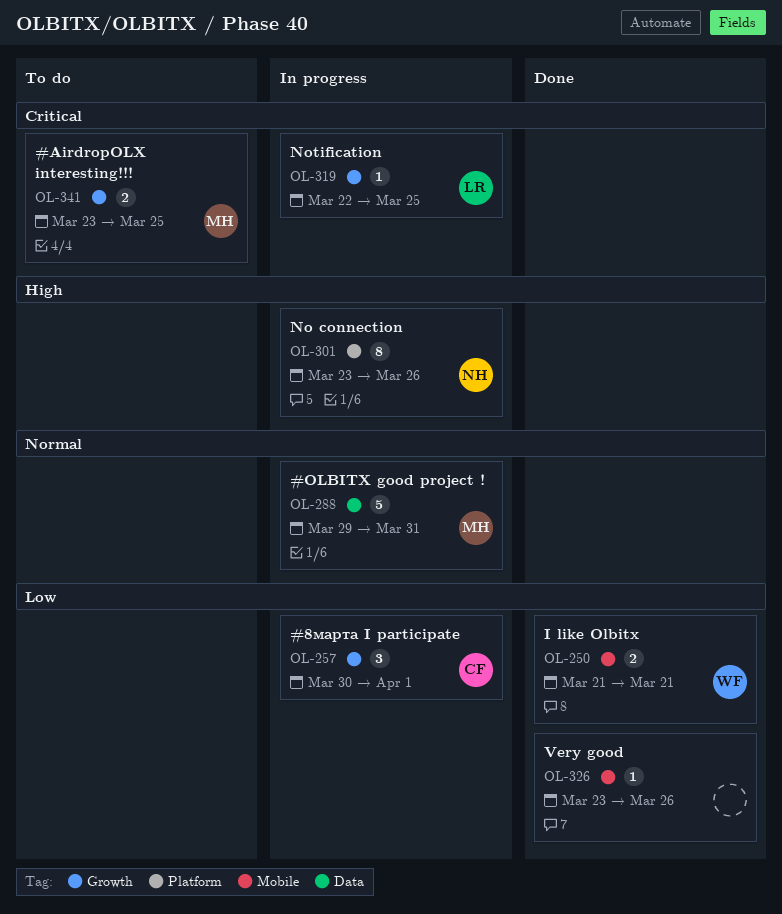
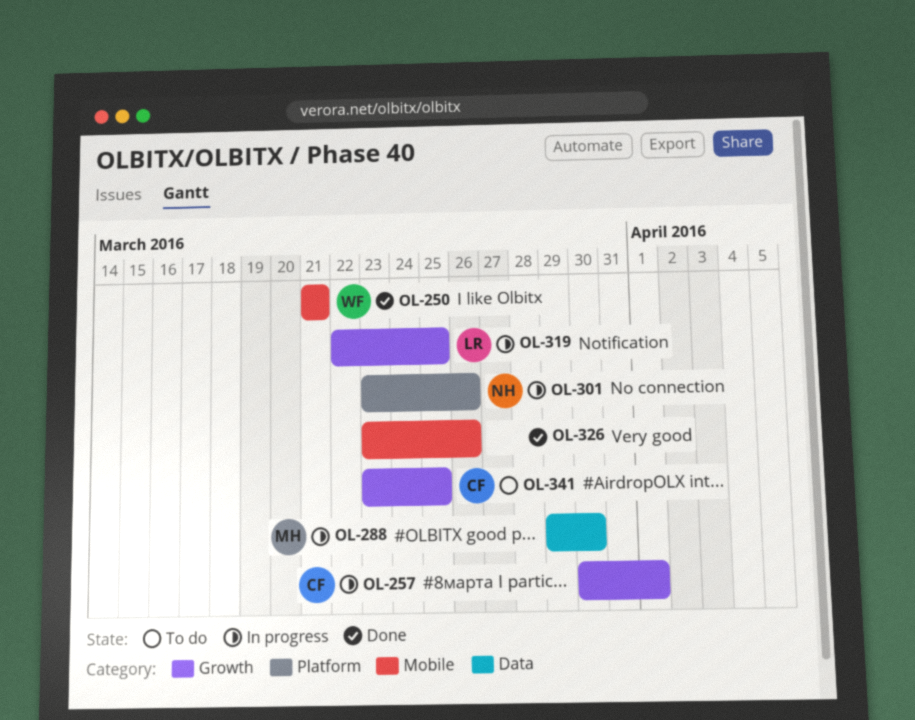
OL-288, due: Mar 31 -> Mar 30
OL-341, owner: MH -> CF

